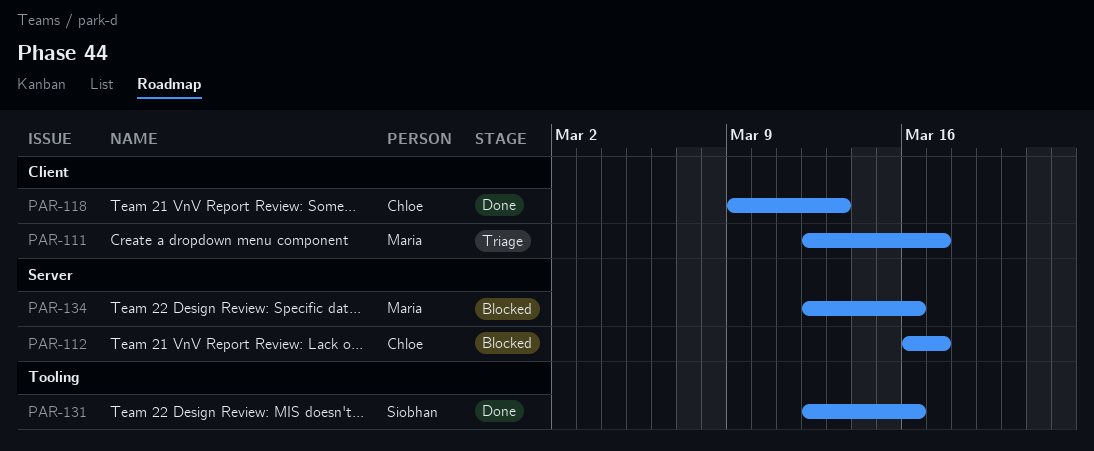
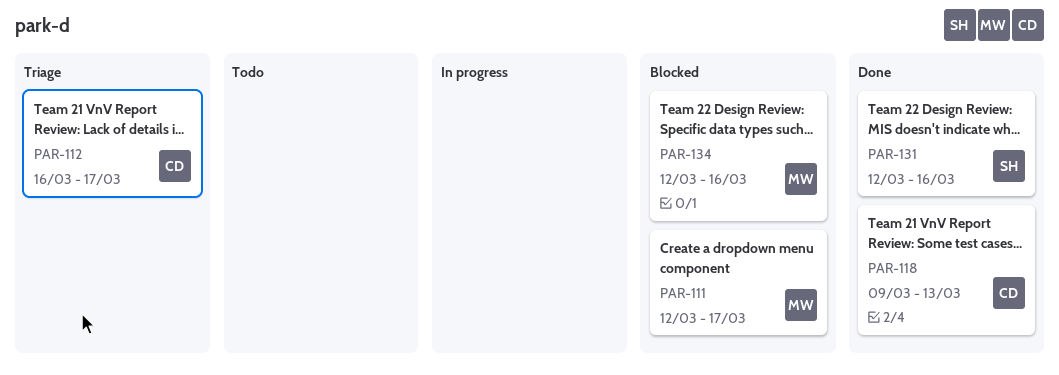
PAR-111, status: Triage -> Blocked
PAR-112, status: Blocked -> Triage

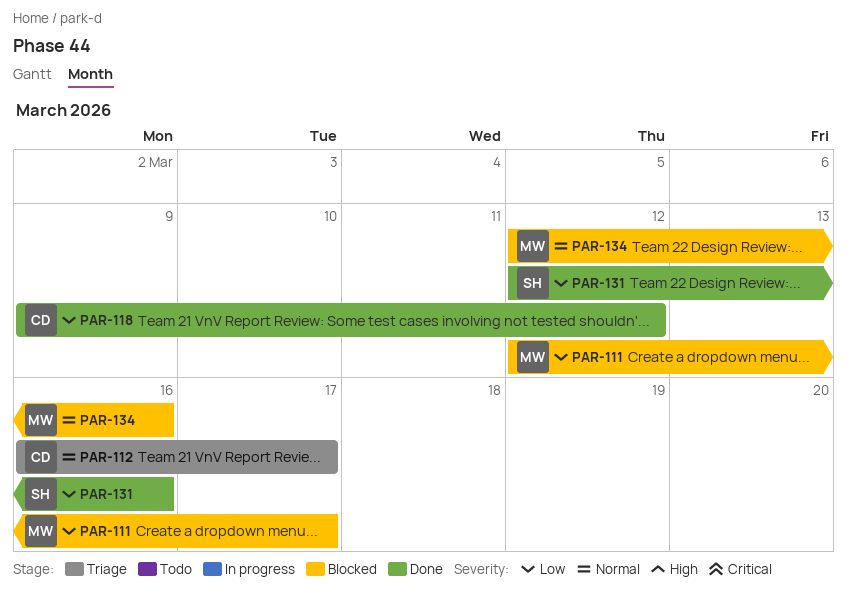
PAR-118, due: Mar 13 -> Mar 12

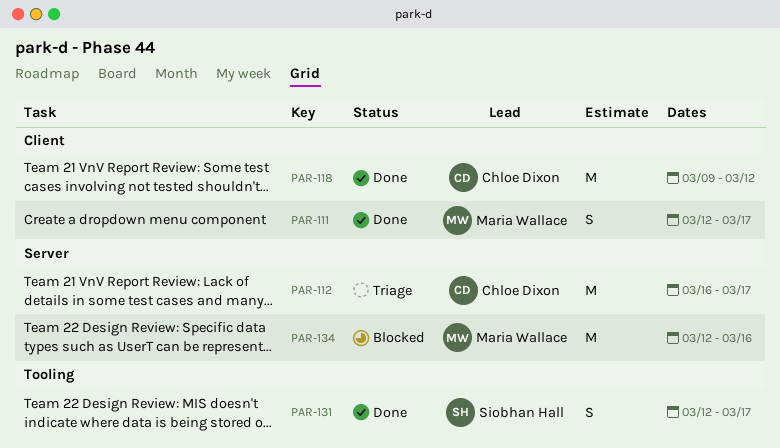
PAR-111, status: Blocked -> Done
PAR-131, due: Mar 16 -> Mar 17

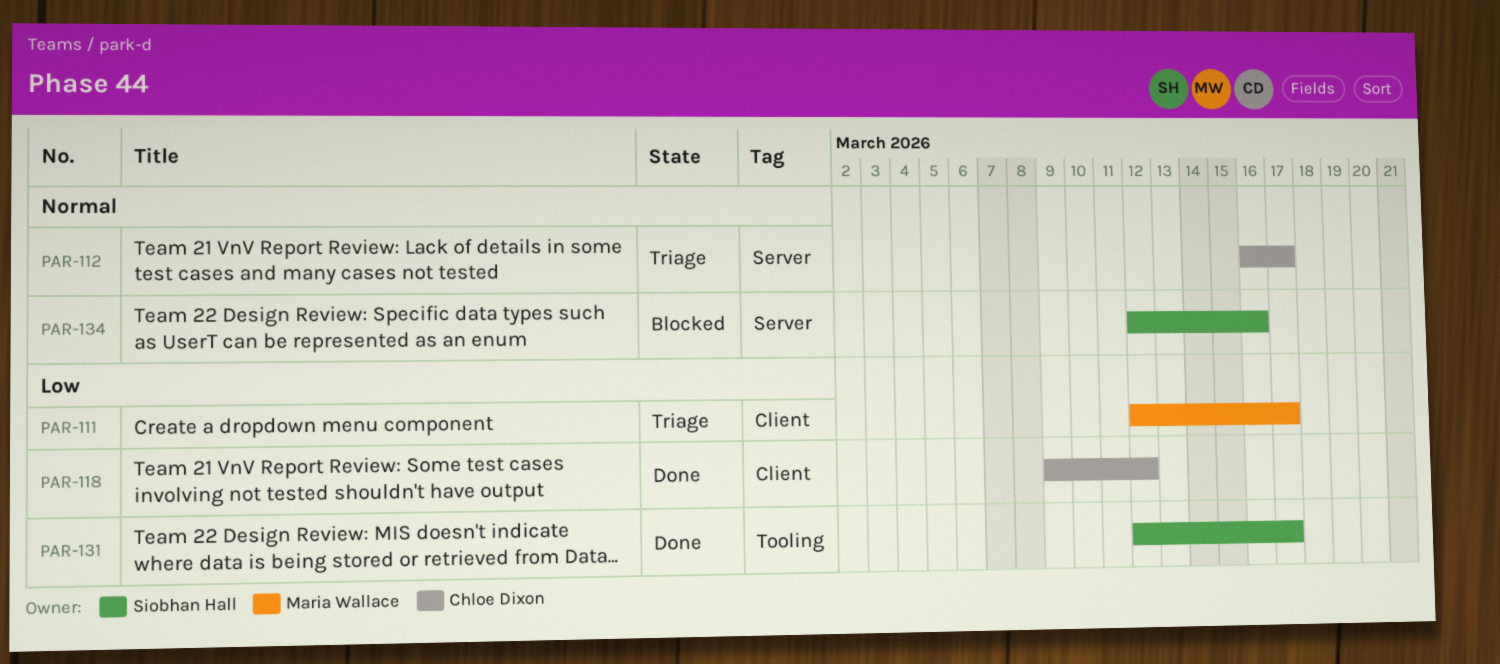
PAR-111, status: Done -> Triage
PAR-134, owner: Maria Wallace -> Siobhan Hall

